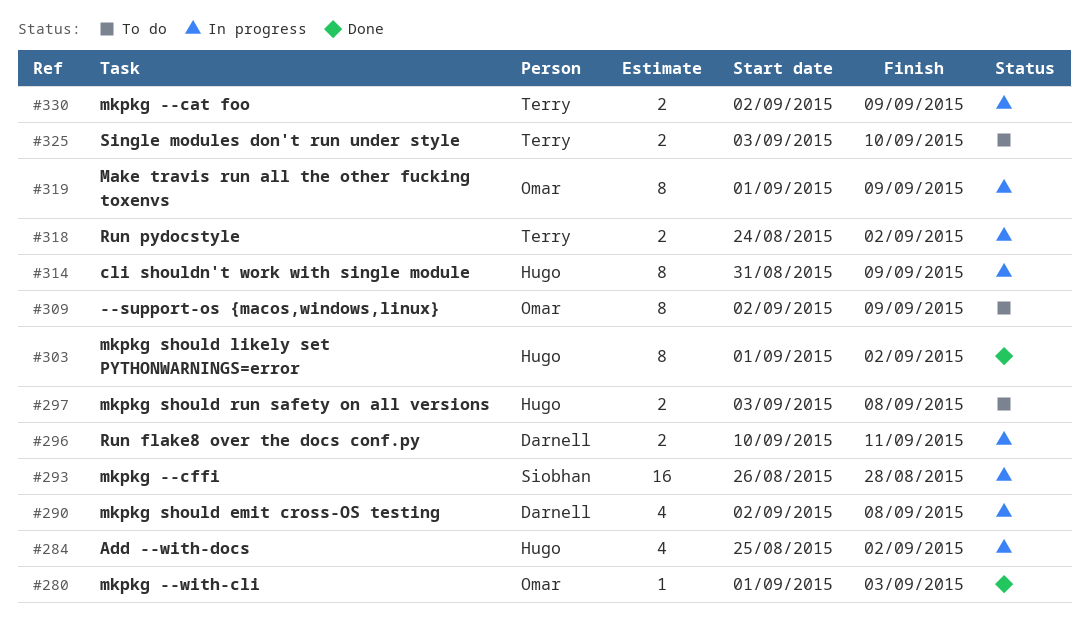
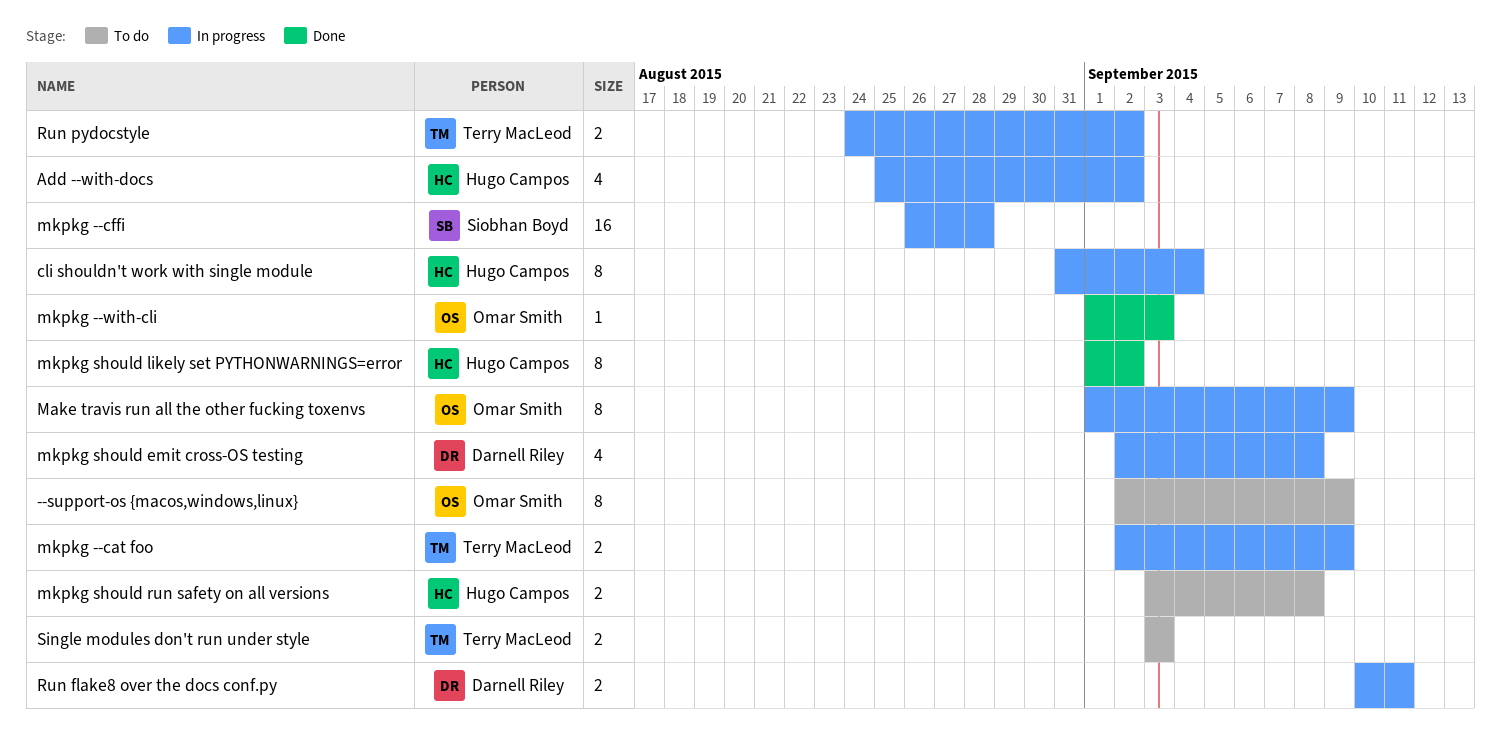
cli shouldn't work with single module, due: Sep 9 -> Sep 4
Single modules don't run under style, due: Sep 10 -> Sep 3

